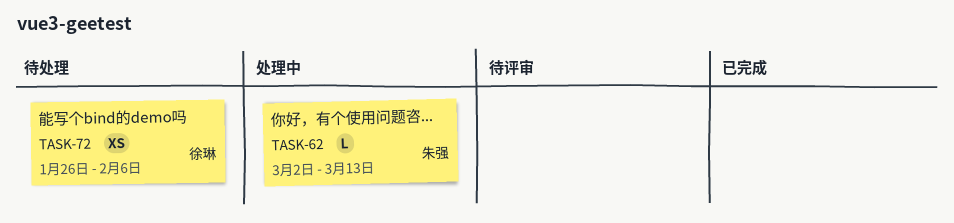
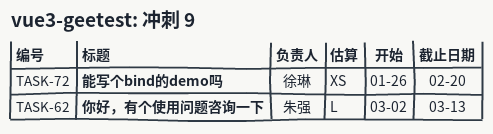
TASK-72, due: Feb 6 -> Feb 20

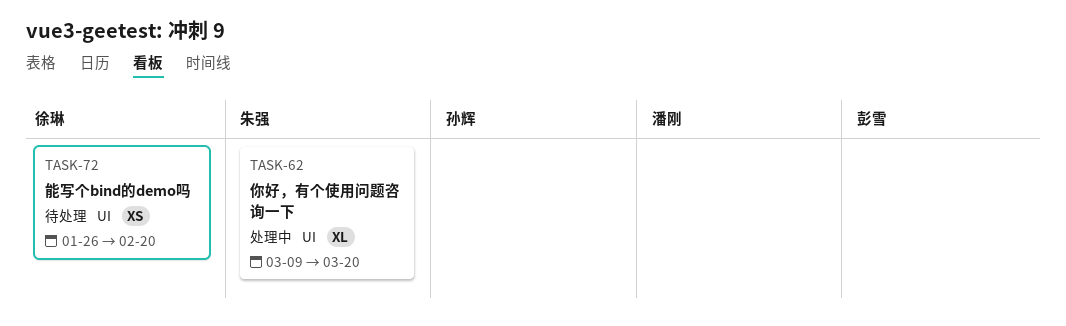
TASK-62, estimate: L -> XL
TASK-62, start: Mar 2 -> Mar 9
TASK-62, due: Mar 13 -> Mar 20

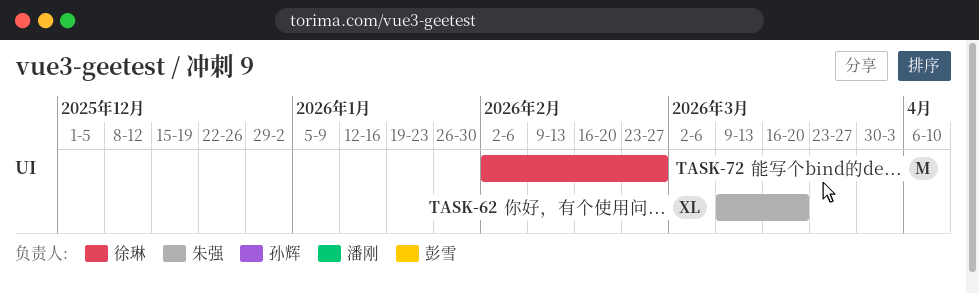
TASK-72, estimate: XS -> M
TASK-72, start: Jan 26 -> Feb 2
TASK-72, due: Feb 20 -> Feb 27

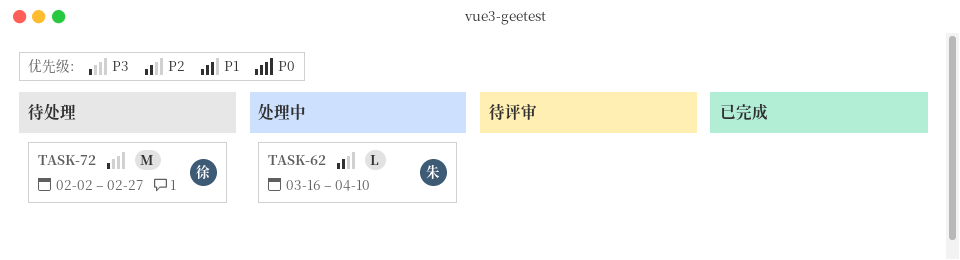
TASK-62, estimate: XL -> L
TASK-62, start: Mar 9 -> Mar 16
TASK-62, due: Mar 20 -> Apr 10

